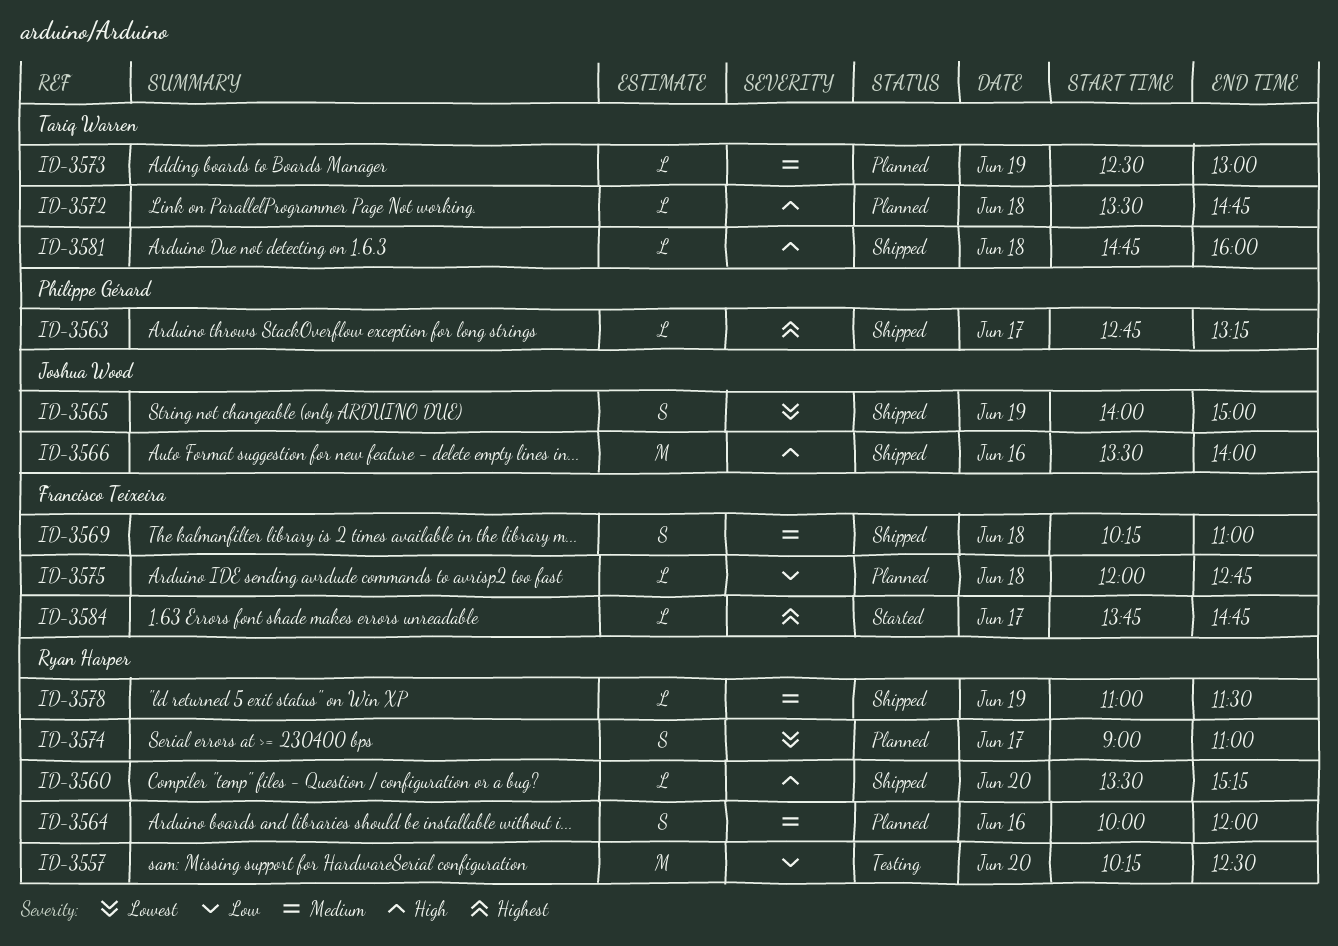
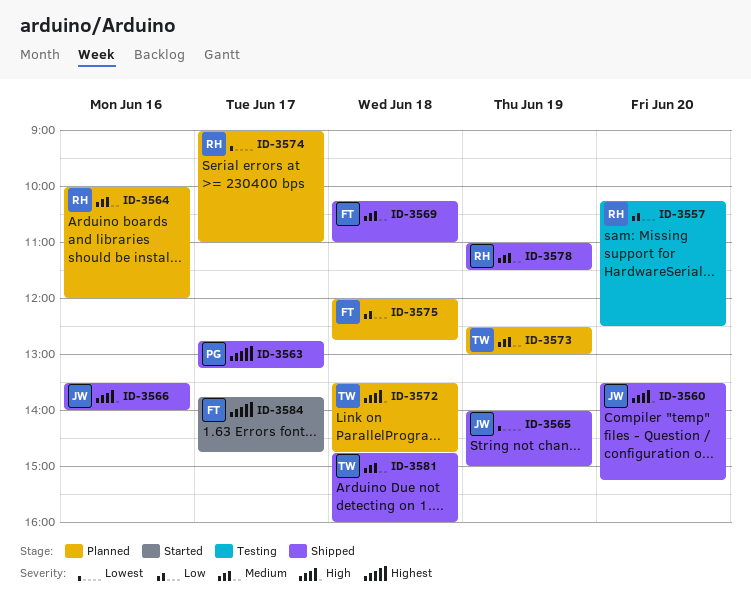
ID-3560, owner: Ryan Harper -> Joshua Wood
ID-3581, priority: High -> Medium

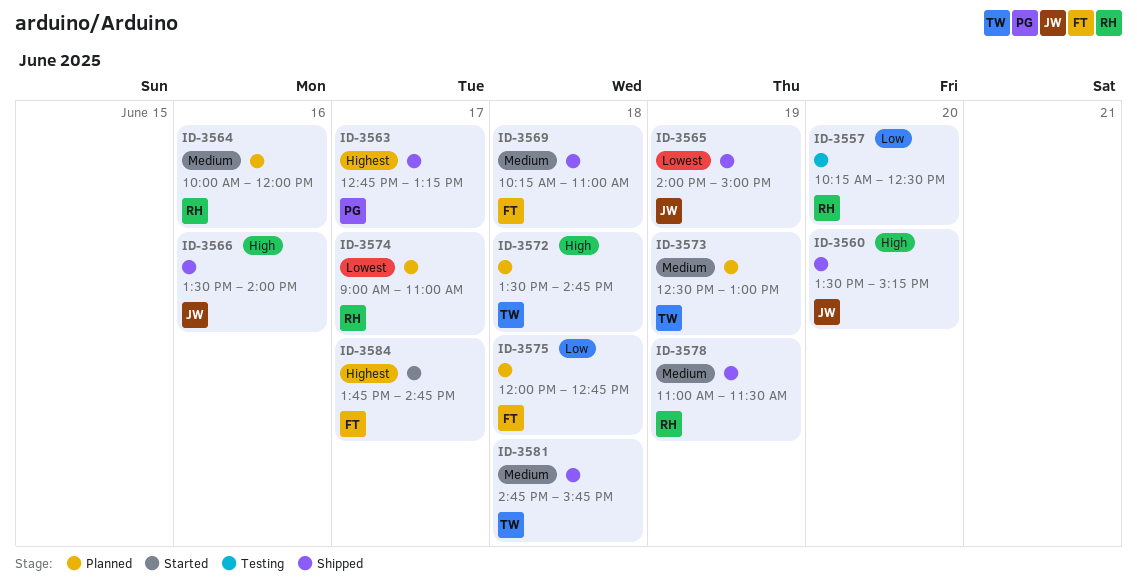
ID-3581, ends: 16:00 -> 15:45

